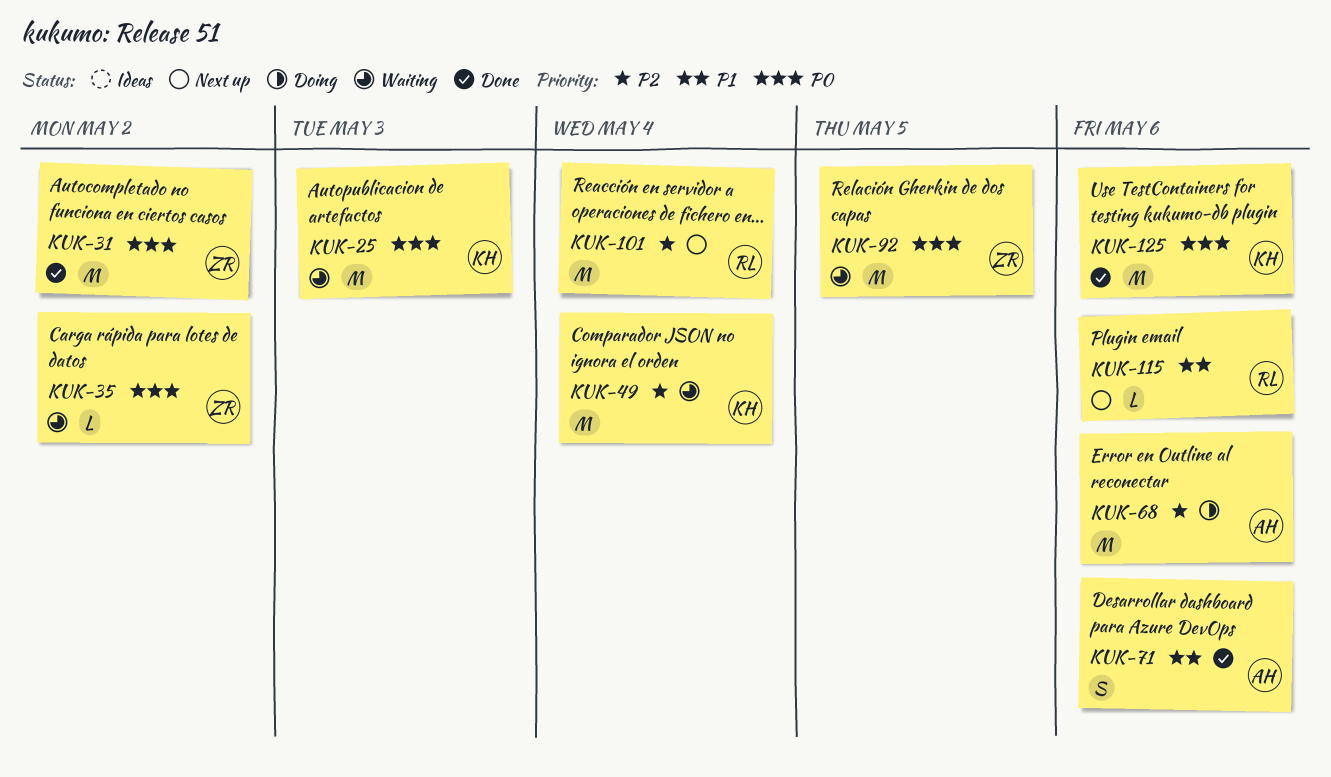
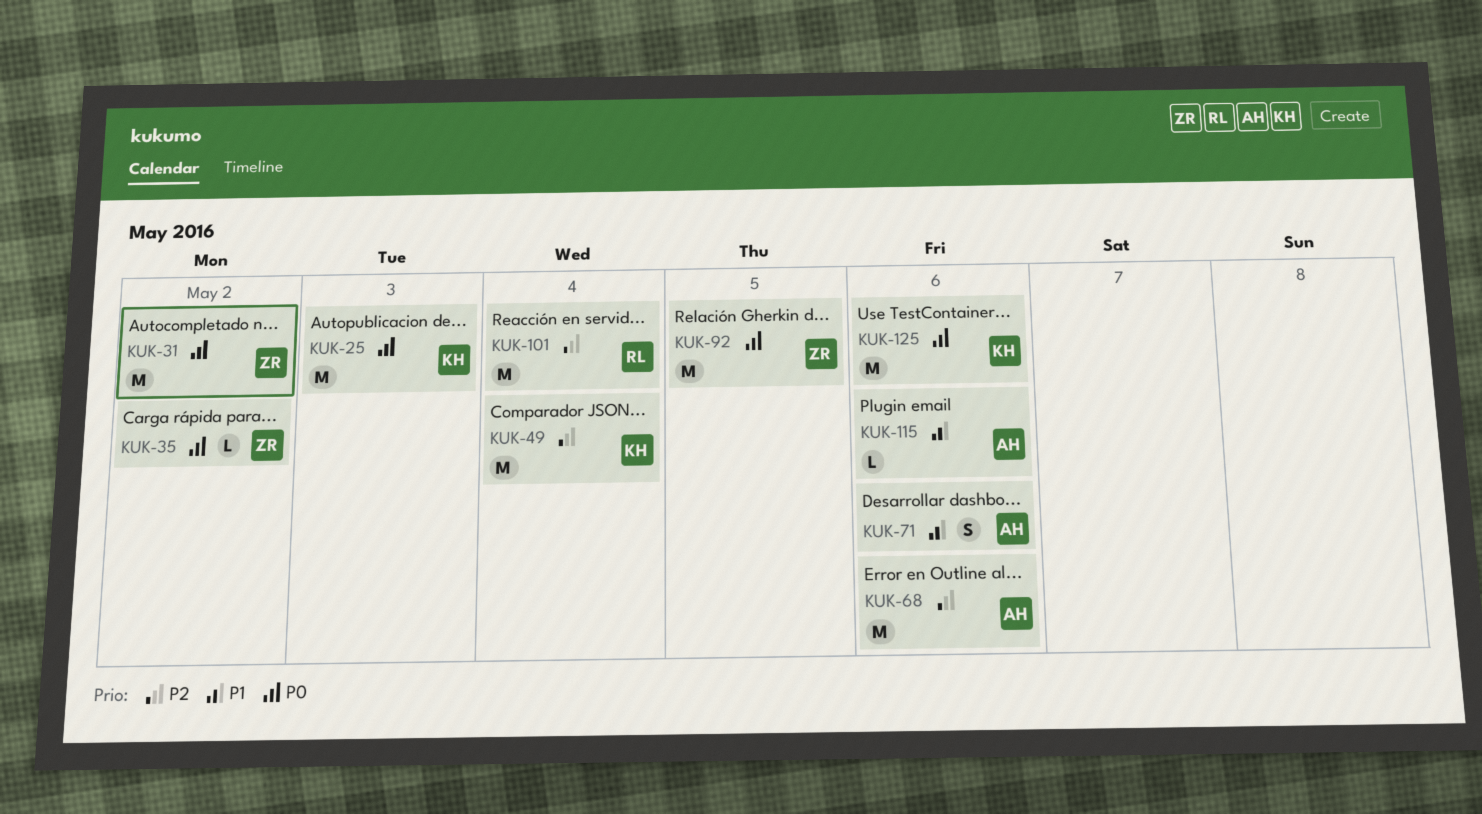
KUK-115, owner: RL -> AH

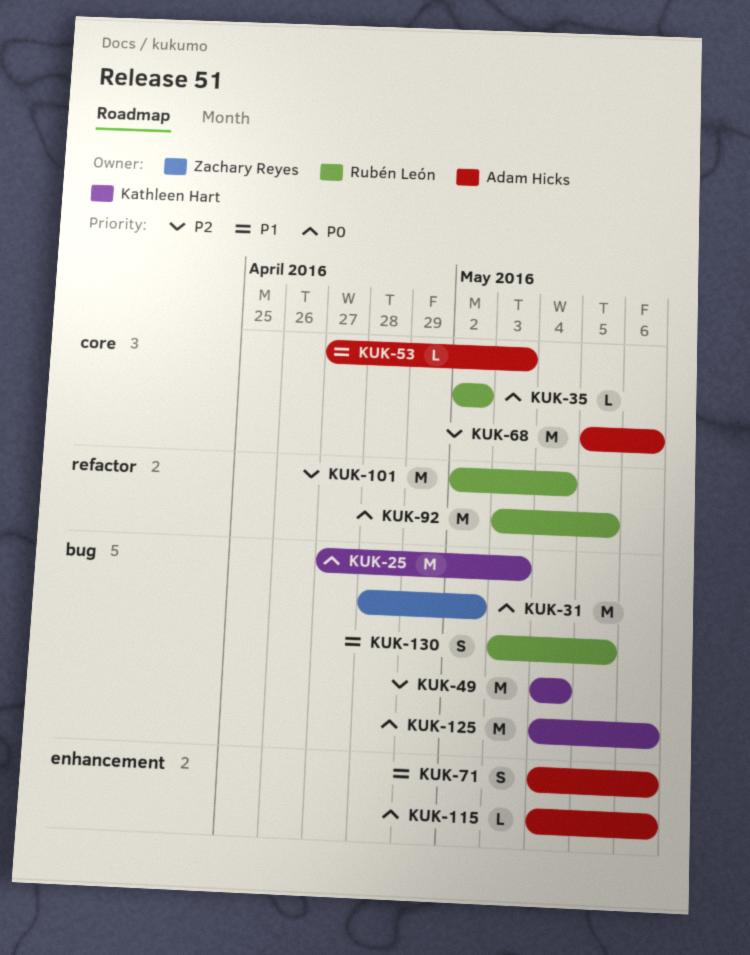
KUK-35, owner: Zachary Reyes -> Rubén León
KUK-53: none -> present
KUK-92, owner: Zachary Reyes -> Rubén León
KUK-115, priority: P1 -> P0
KUK-130: none -> present

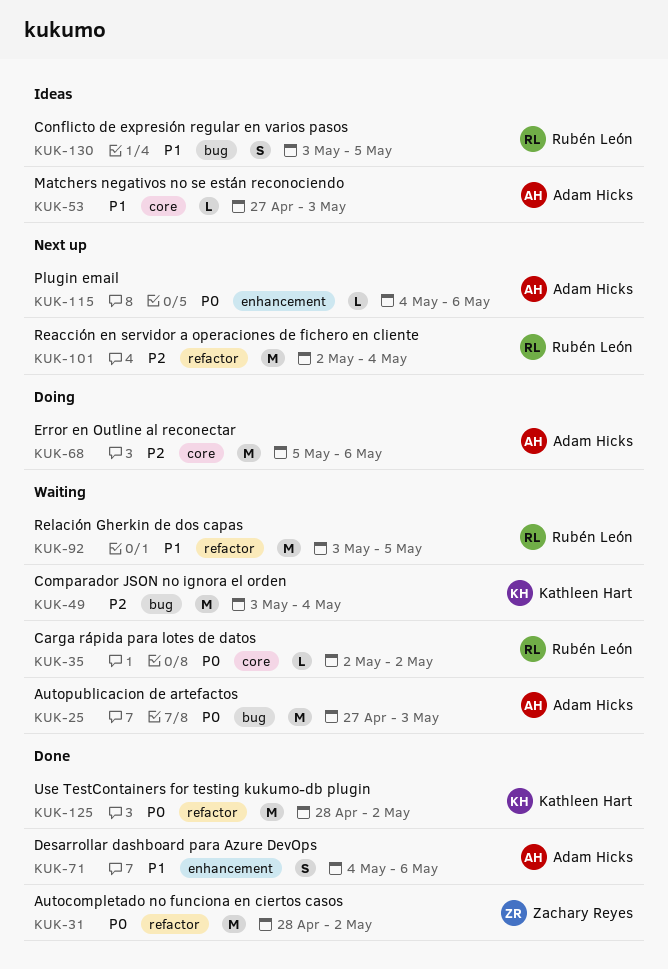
KUK-25, owner: Kathleen Hart -> Adam Hicks
KUK-31, label: bug -> refactor
KUK-49, start: May 4 -> May 3
KUK-92, priority: P0 -> P1
KUK-125, label: bug -> refactor
KUK-125, start: May 4 -> Apr 28
KUK-125, due: May 6 -> May 2

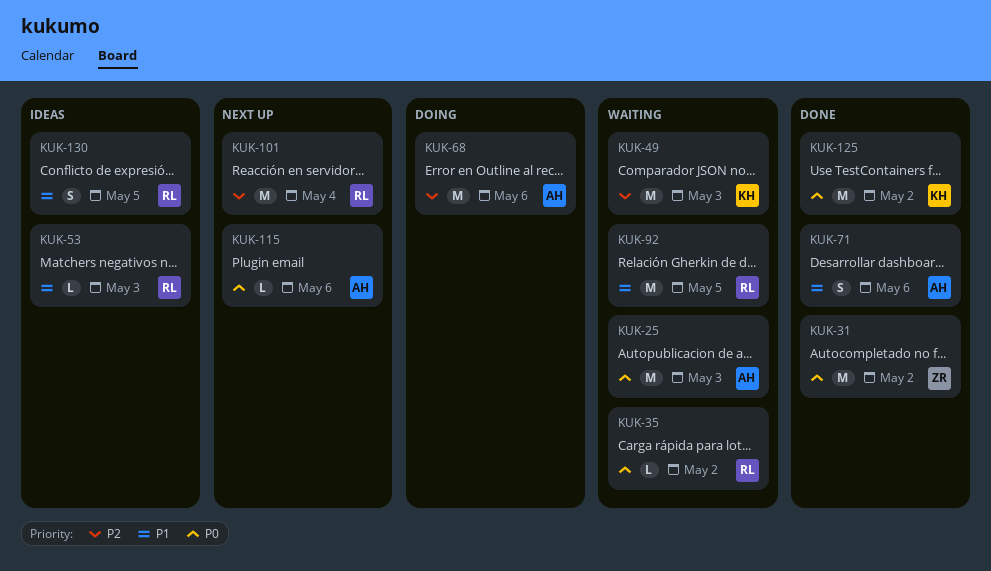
KUK-49, due: May 4 -> May 3
KUK-53, owner: Adam Hicks -> Rubén León

